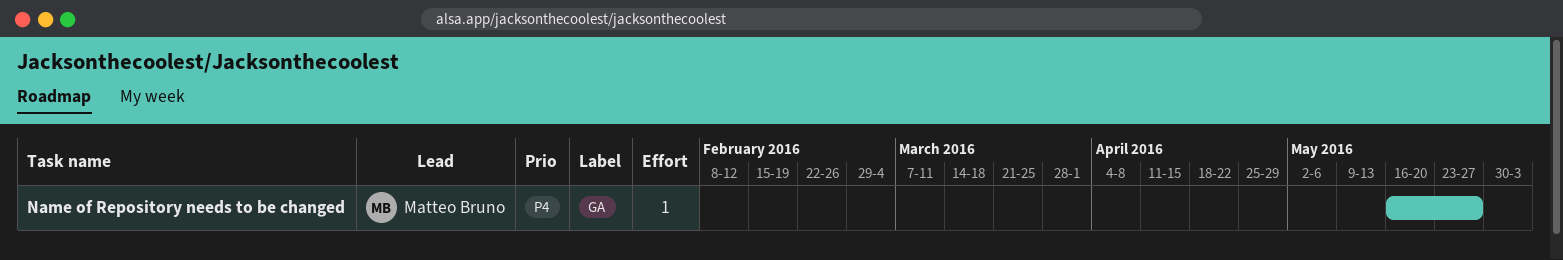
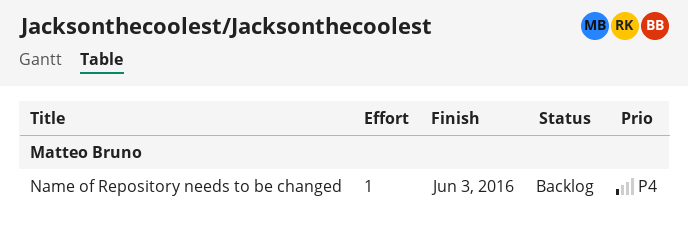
Name of Repository needs to be changed, due: May 27 -> Jun 3

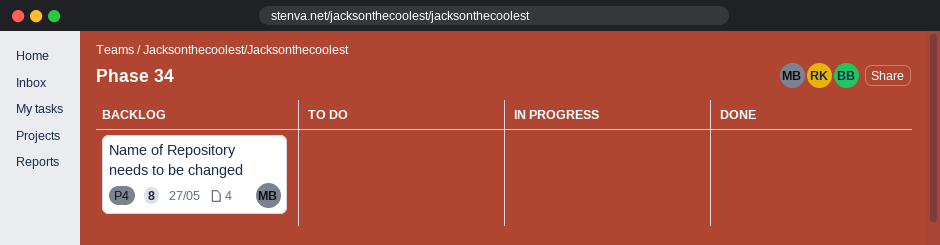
Name of Repository needs to be changed, estimate: 1 -> 8
Name of Repository needs to be changed, due: Jun 3 -> May 27

